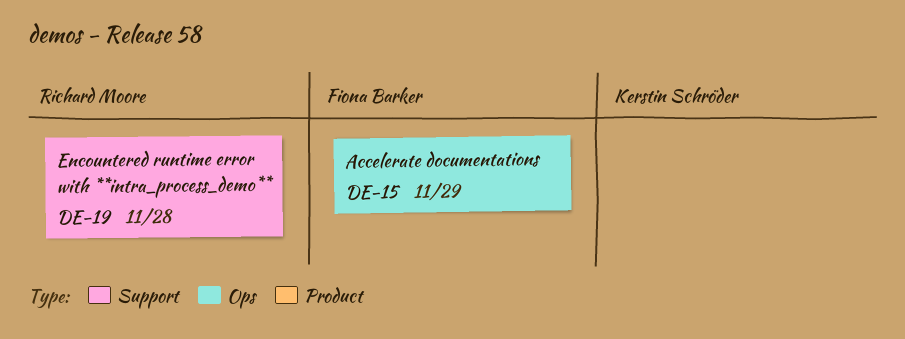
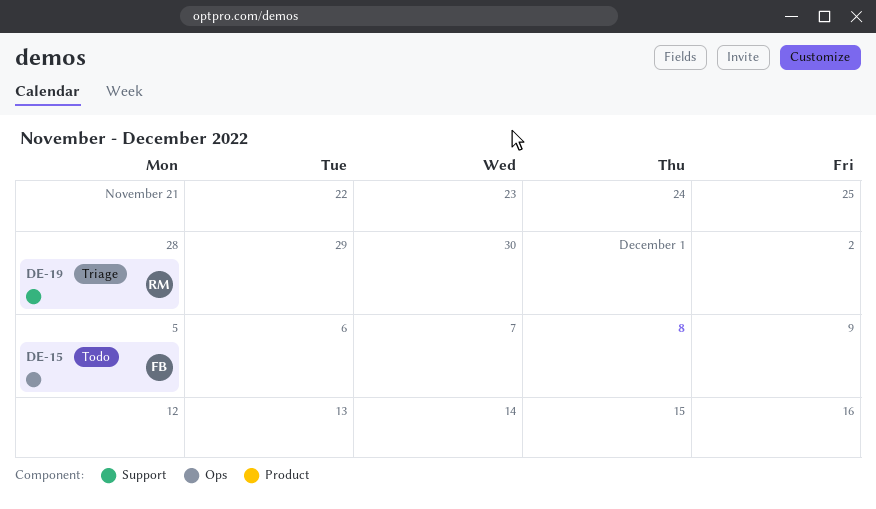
DE-15, due: Nov 29 -> Dec 5

